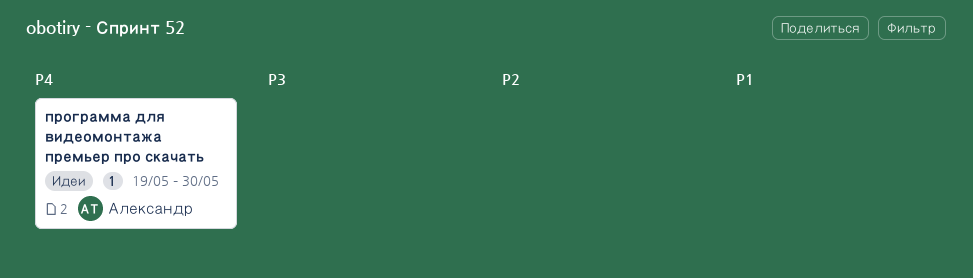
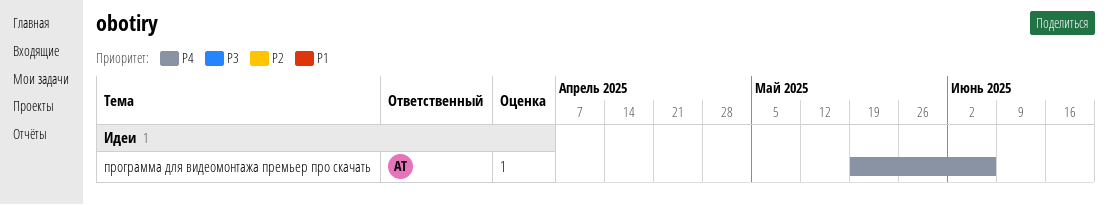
программа для видеомонтажа премьер про скачать, due: May 30 -> Jun 6

